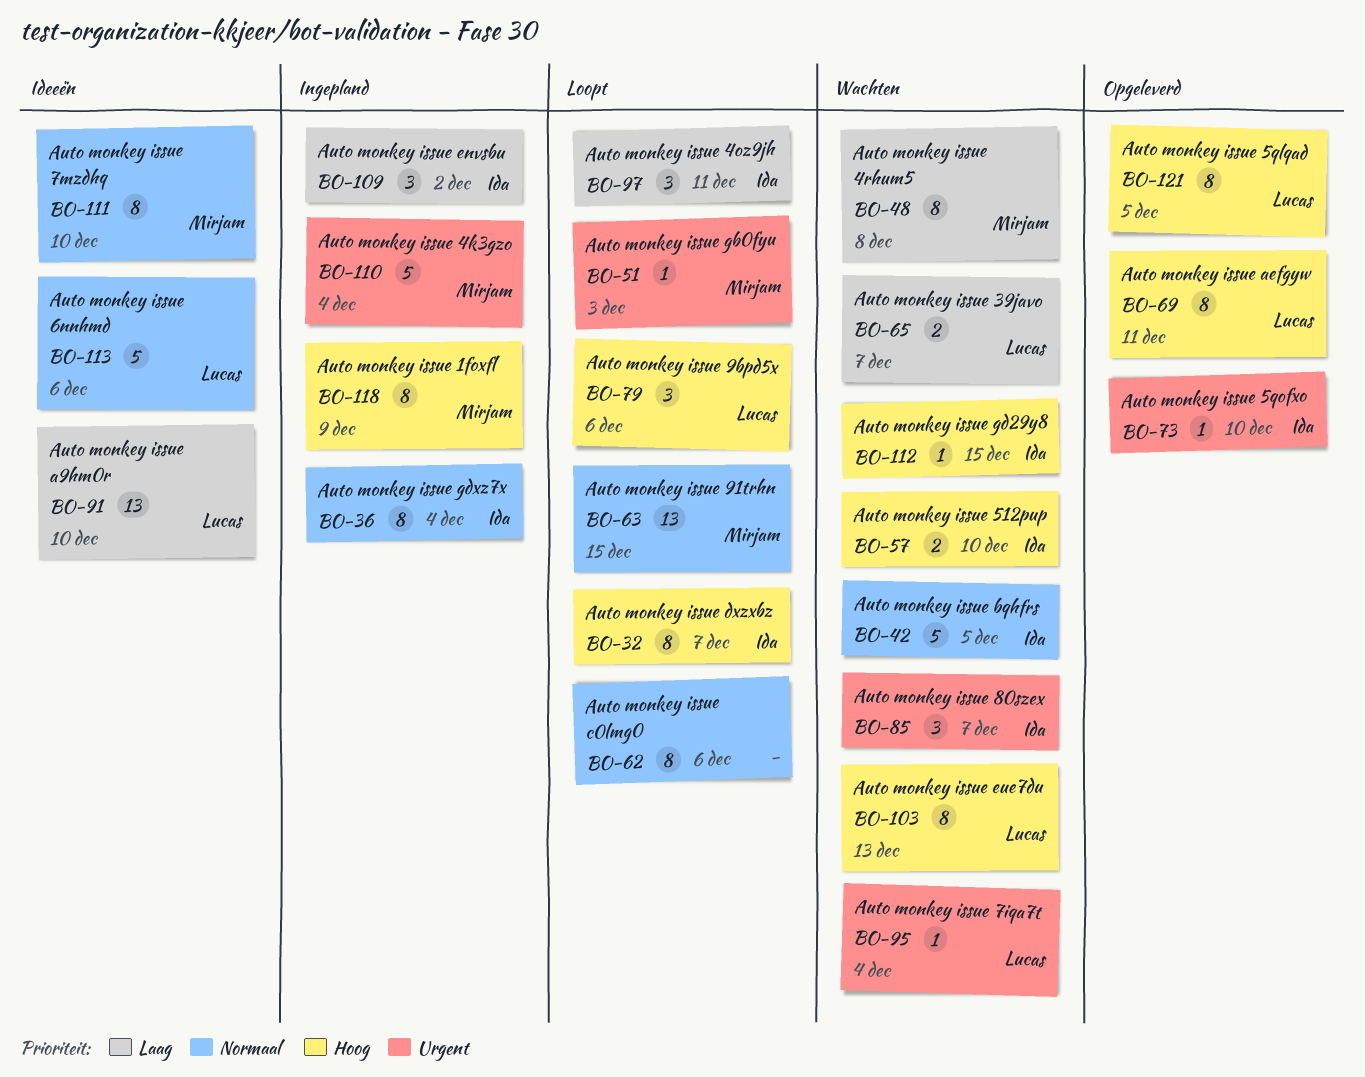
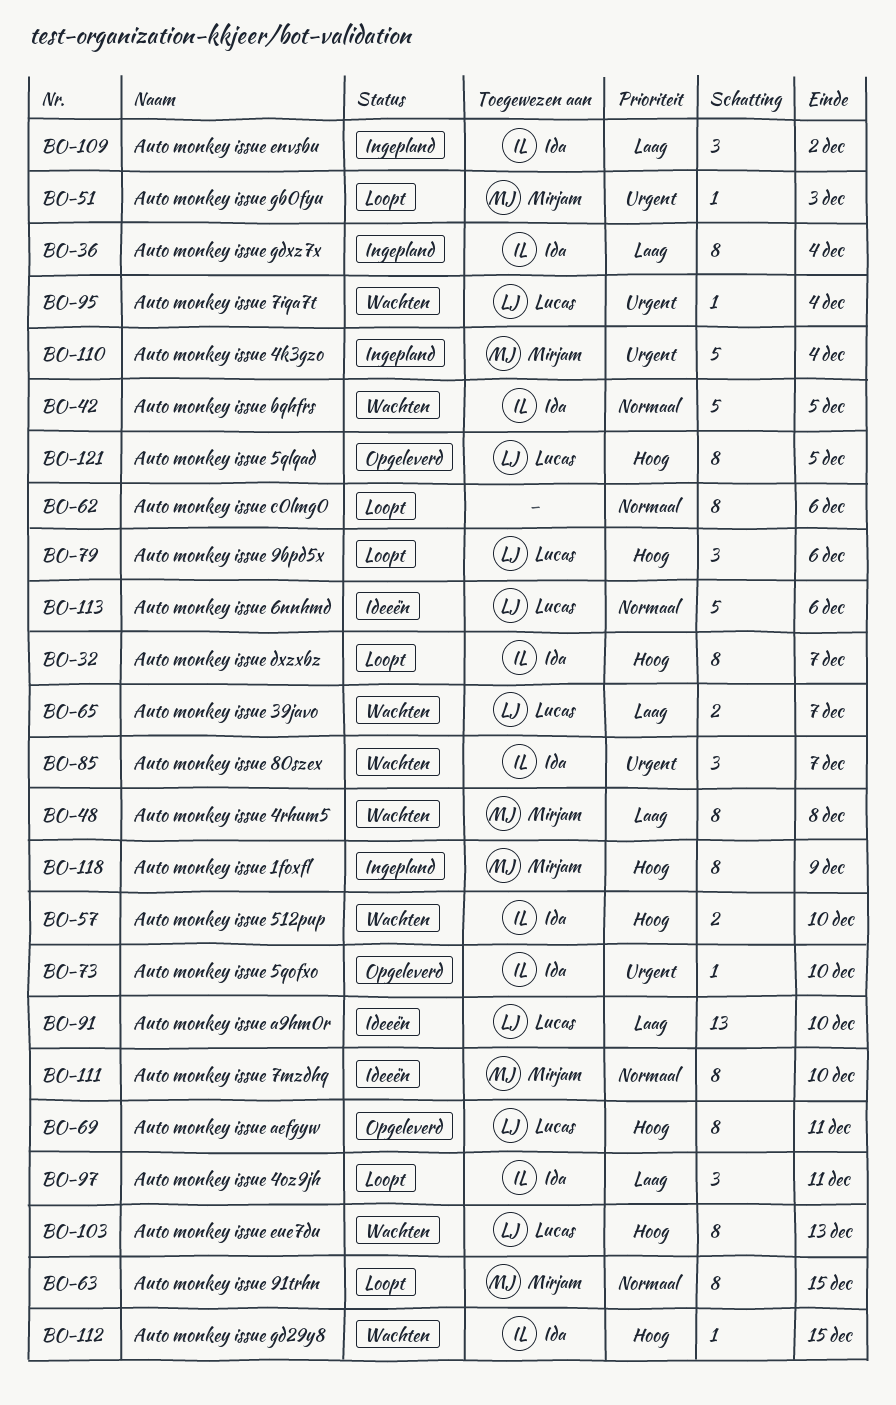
BO-36, priority: Normaal -> Laag
BO-63, estimate: 13 -> 8

